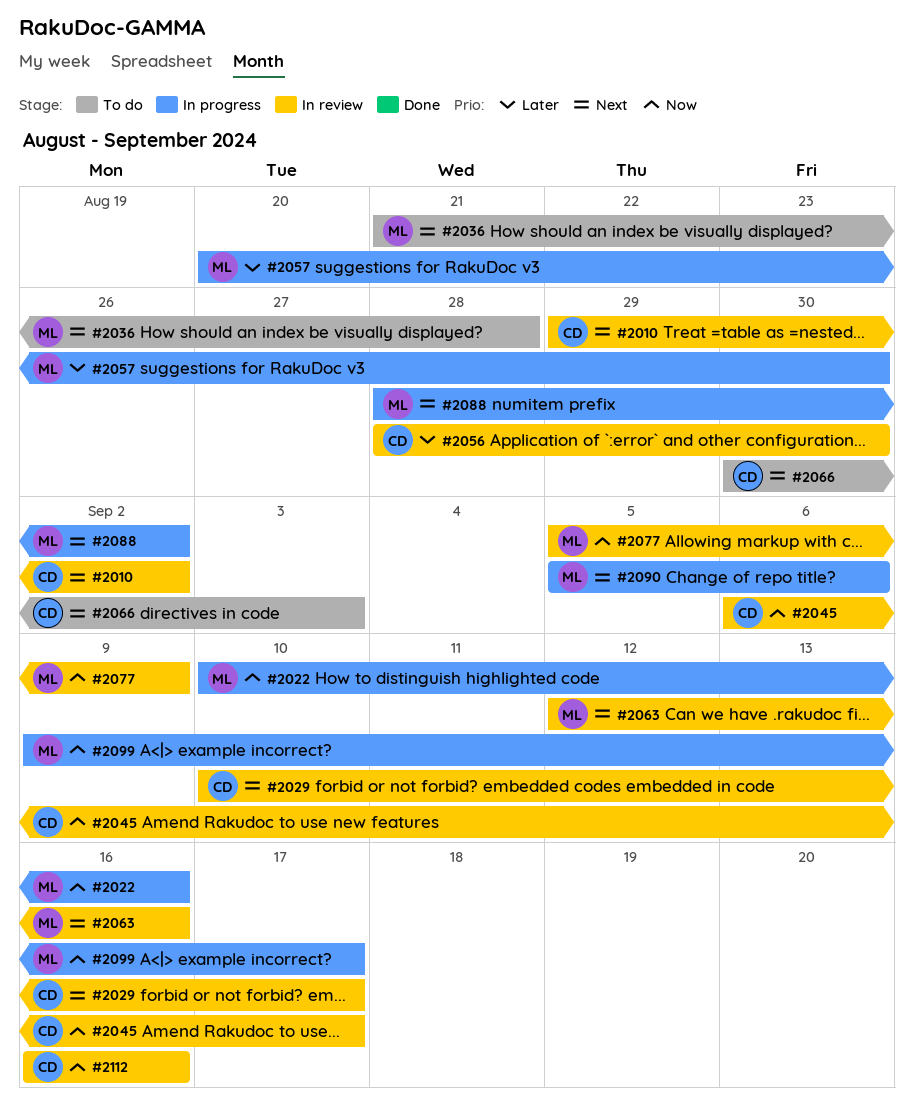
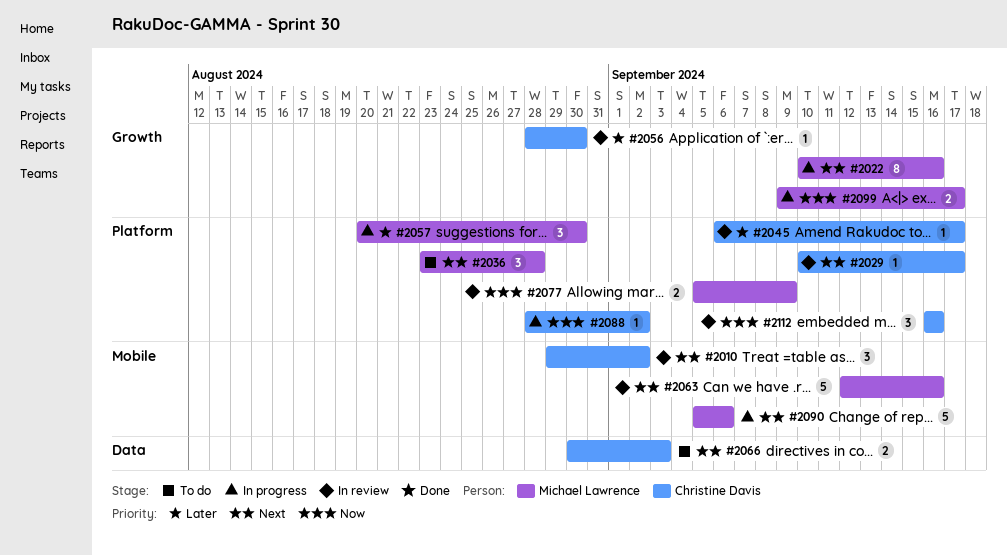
#2022, priority: Now -> Next
#2036, start: Aug 21 -> Aug 23
#2045, priority: Now -> Later
#2088, owner: Michael Lawrence -> Christine Davis
#2088, priority: Next -> Now

